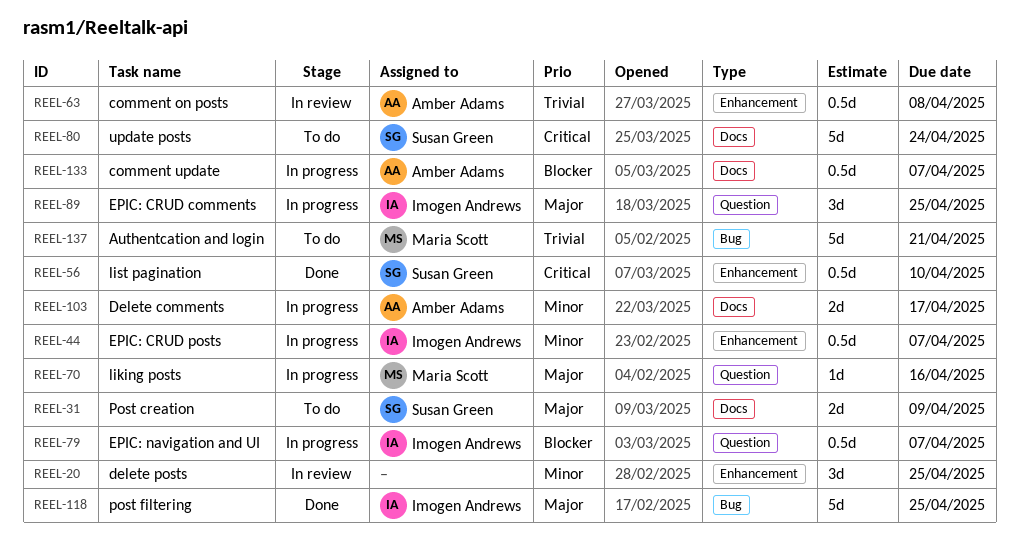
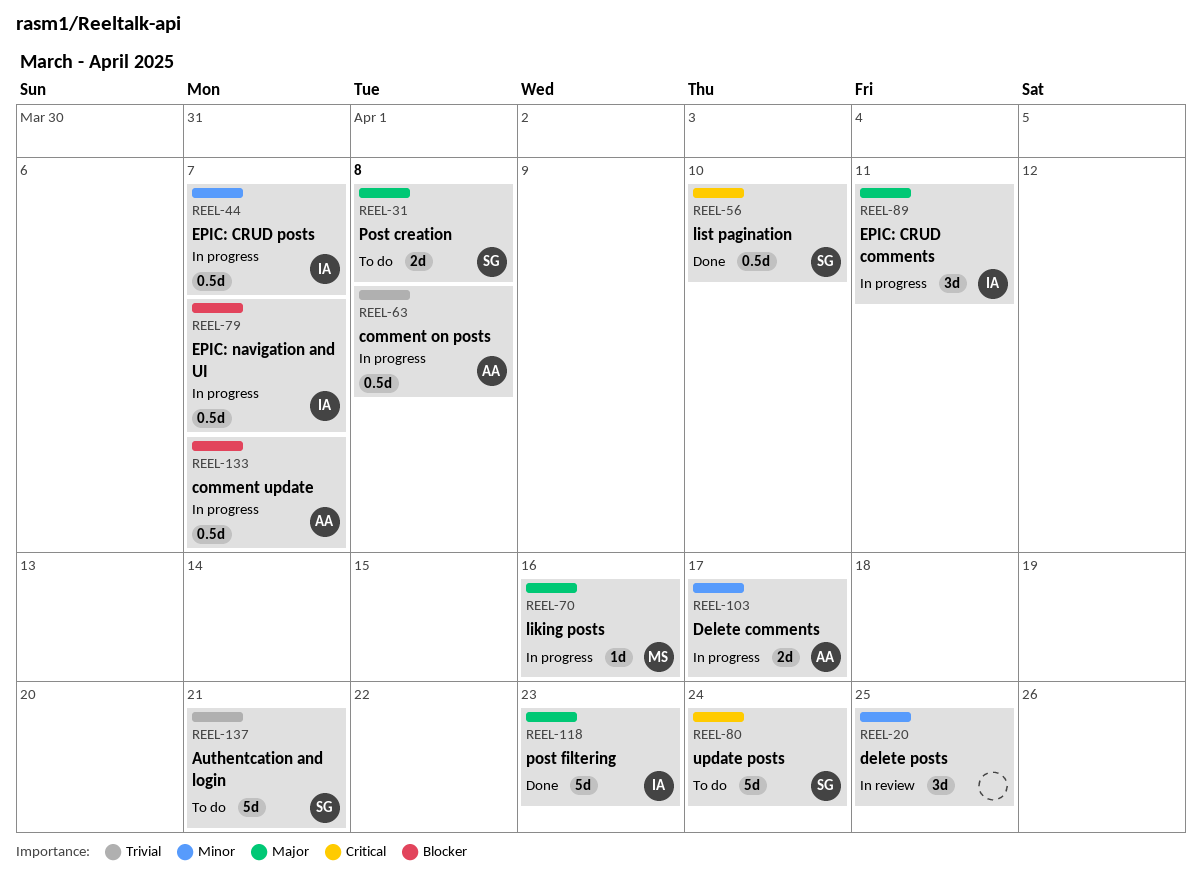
REEL-31, due: Apr 9 -> Apr 8
REEL-63, status: In review -> In progress
REEL-89, due: Apr 25 -> Apr 11
REEL-118, due: Apr 25 -> Apr 23
REEL-137, owner: Maria Scott -> Susan Green

